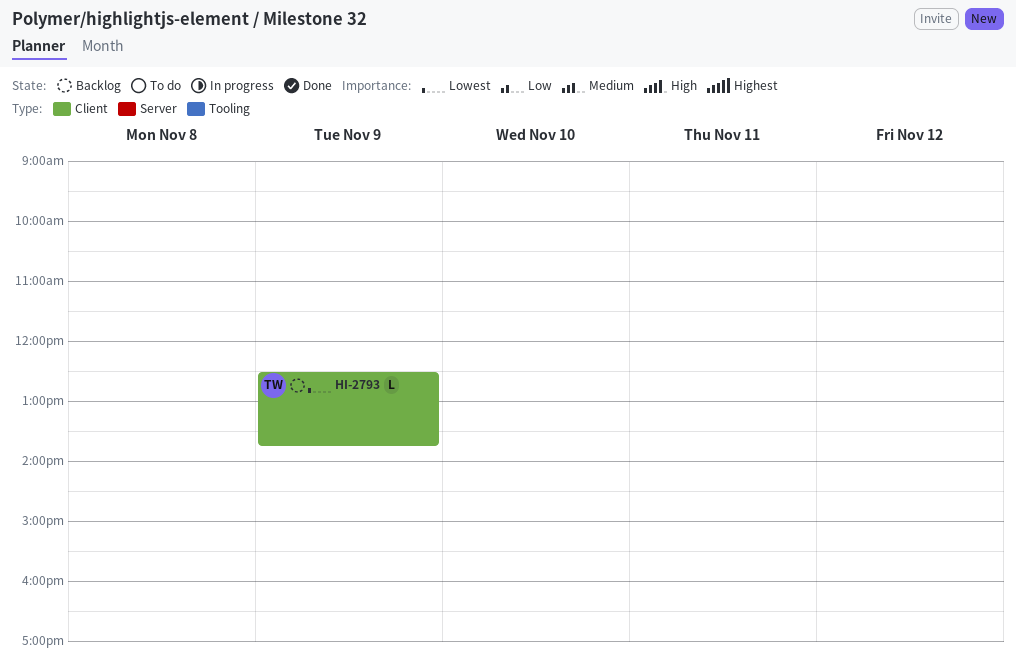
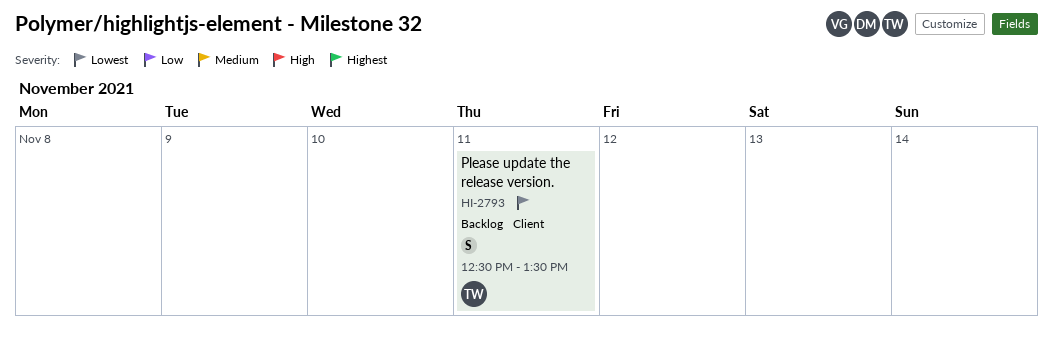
HI-2793, estimate: L -> S
HI-2793, day: Nov 9 -> Nov 11
HI-2793, ends: 13:45 -> 13:30

